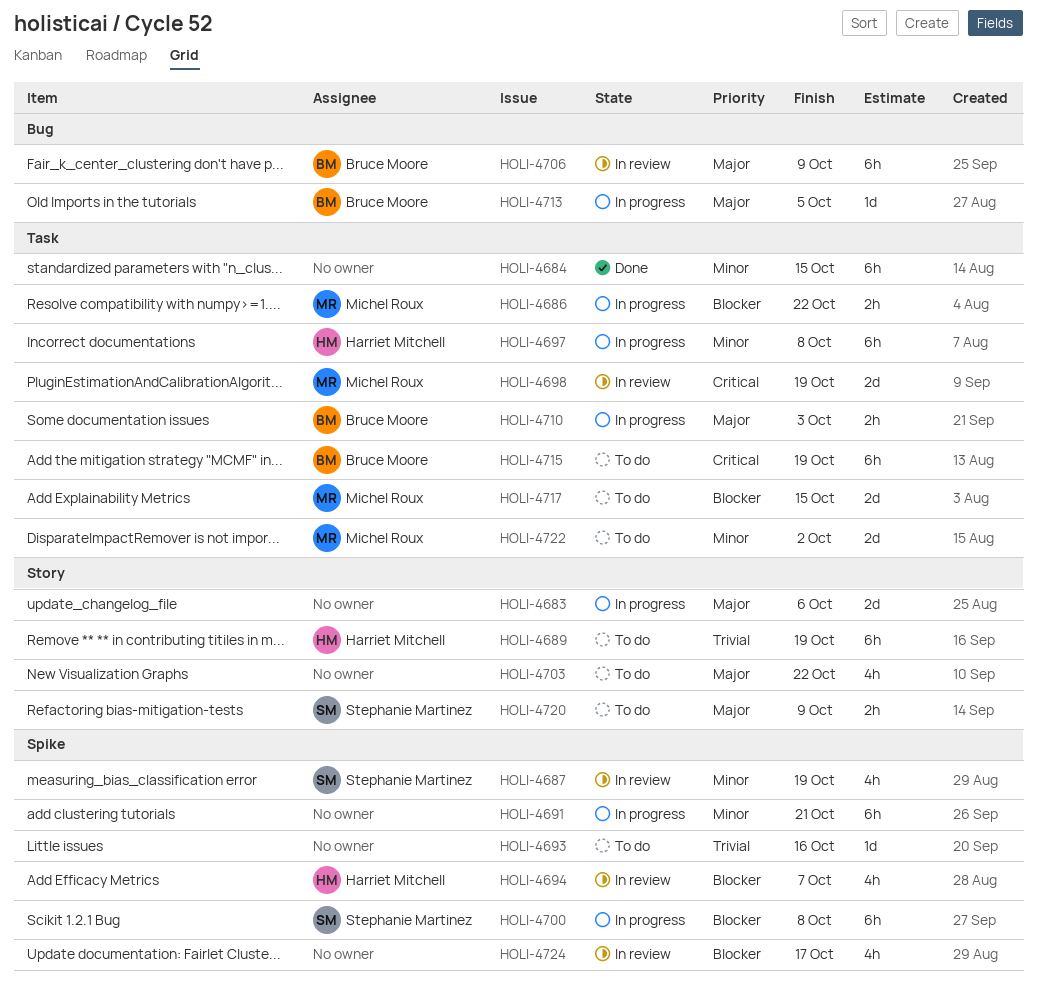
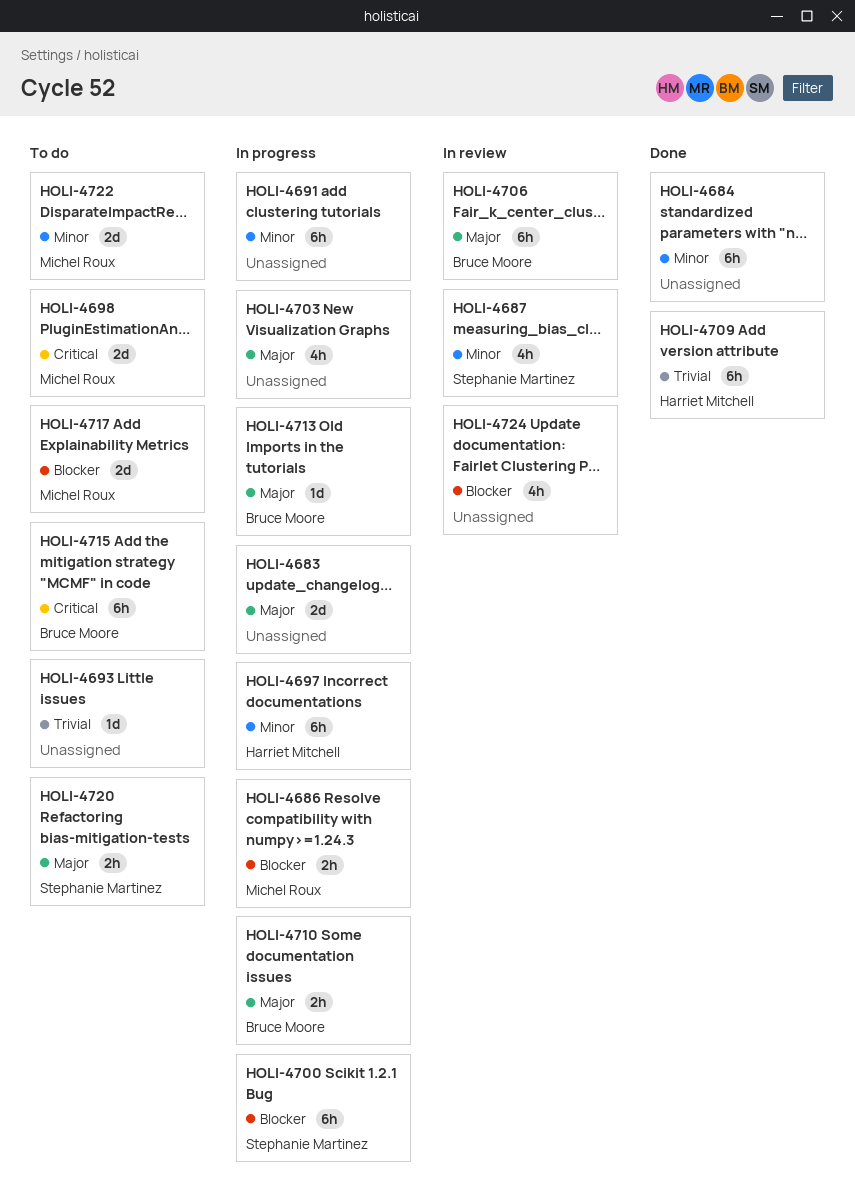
HOLI-4689: present -> none
HOLI-4694: present -> none
HOLI-4698, status: In review -> To do
HOLI-4703, status: To do -> In progress
HOLI-4709: none -> present

